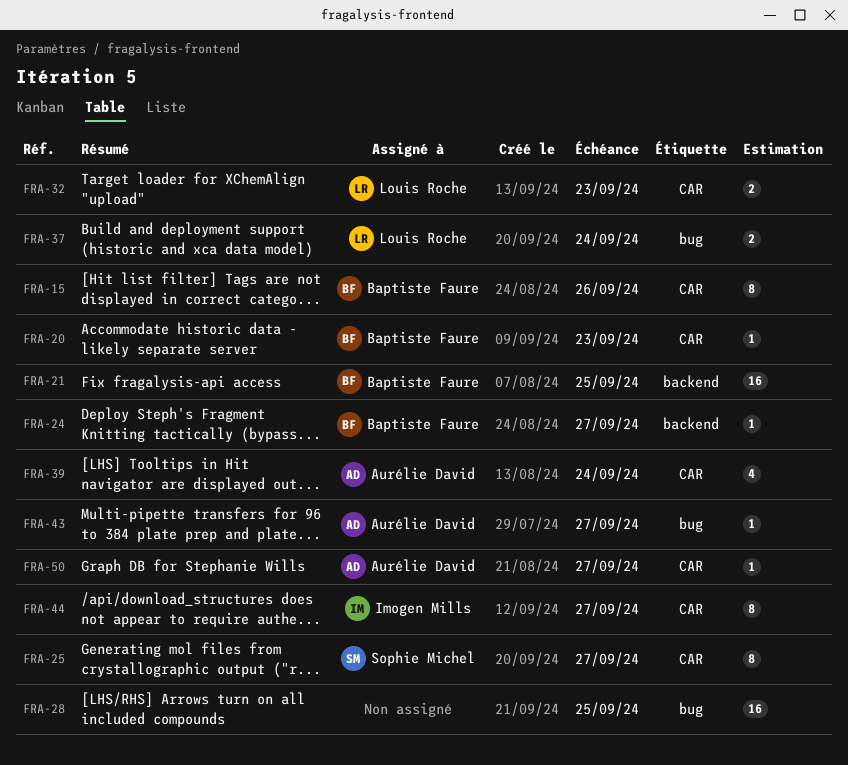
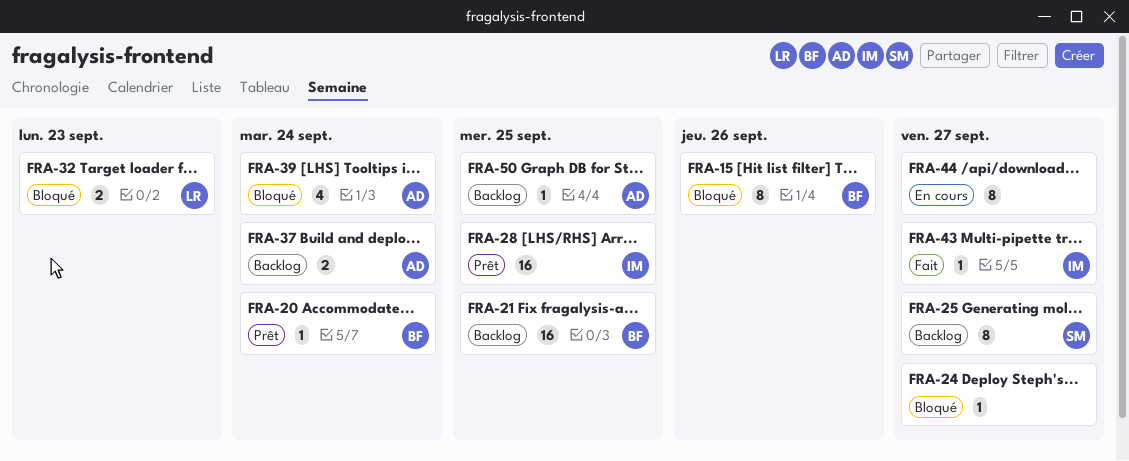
FRA-20, due: Sep 23 -> Sep 24
FRA-24, owner: Baptiste Faure -> none
FRA-28, owner: none -> Imogen Mills
FRA-37, owner: Louis Roche -> Aurélie David
FRA-43, owner: Aurélie David -> Imogen Mills
FRA-44, owner: Imogen Mills -> none
FRA-50, due: Sep 27 -> Sep 25

